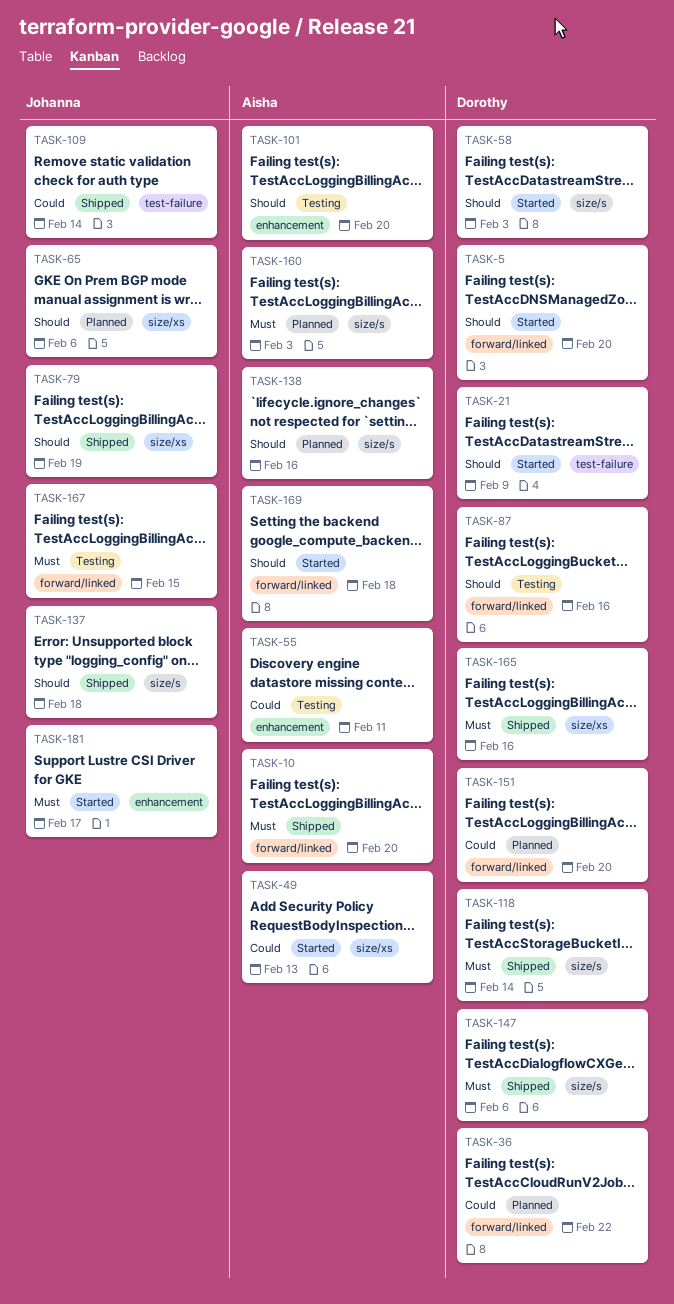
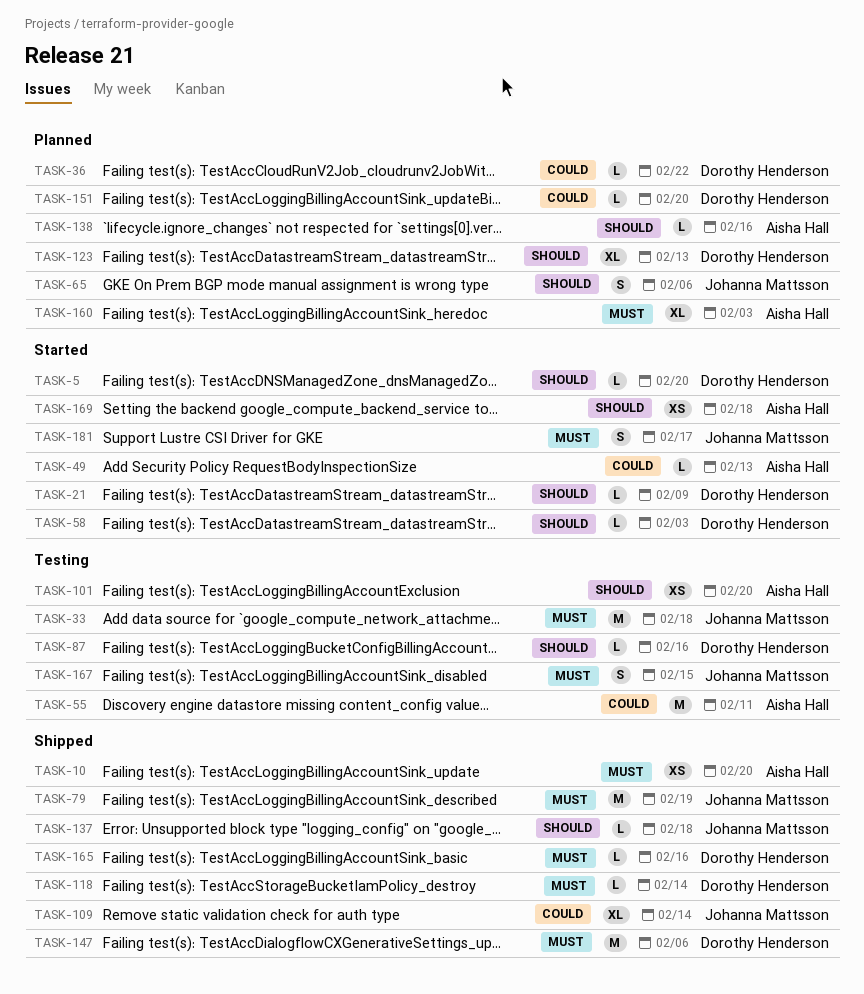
TASK-33: none -> present
TASK-79, priority: Should -> Must
TASK-123: none -> present

